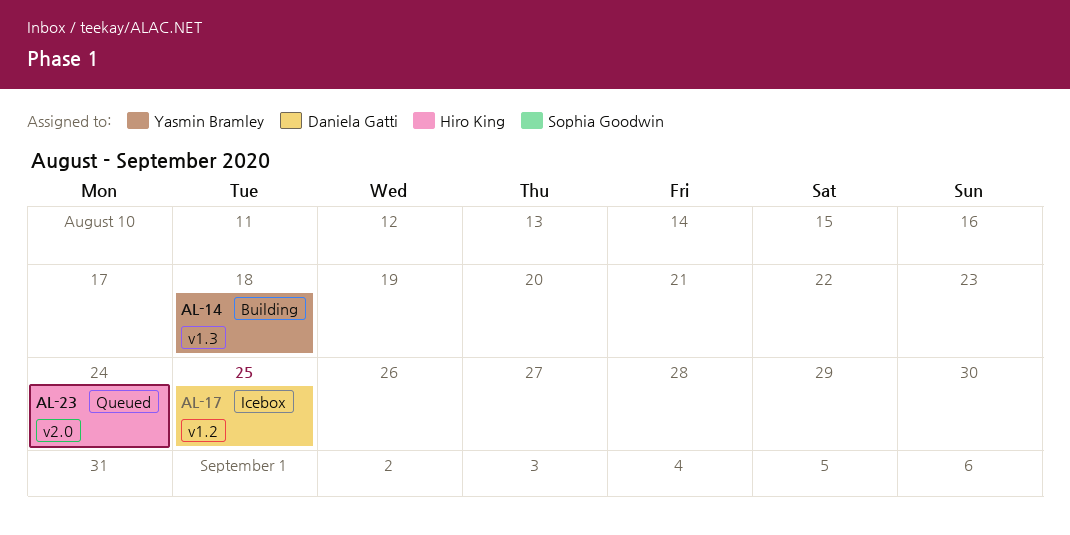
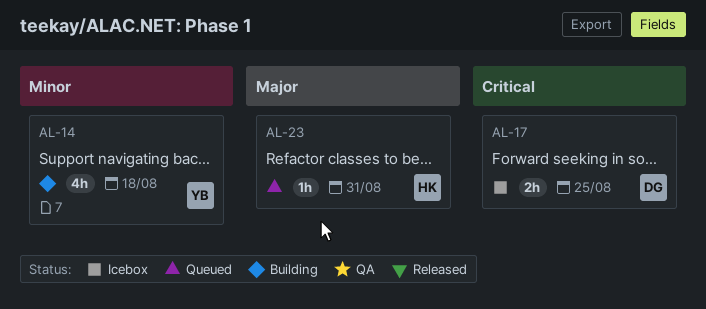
AL-23, due: Aug 24 -> Aug 31

